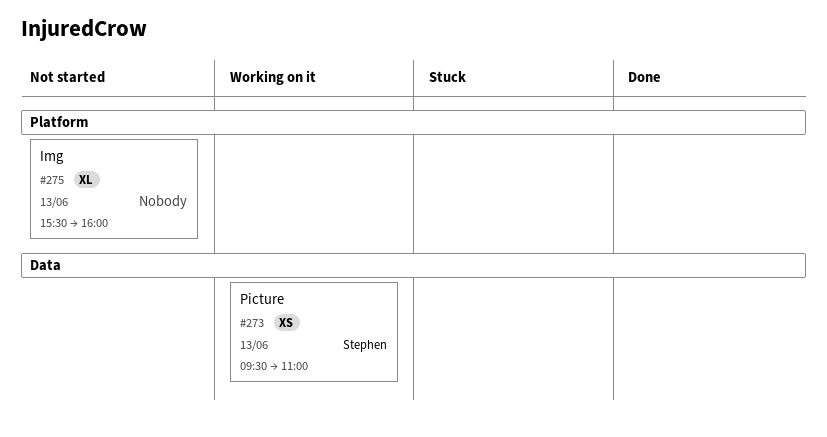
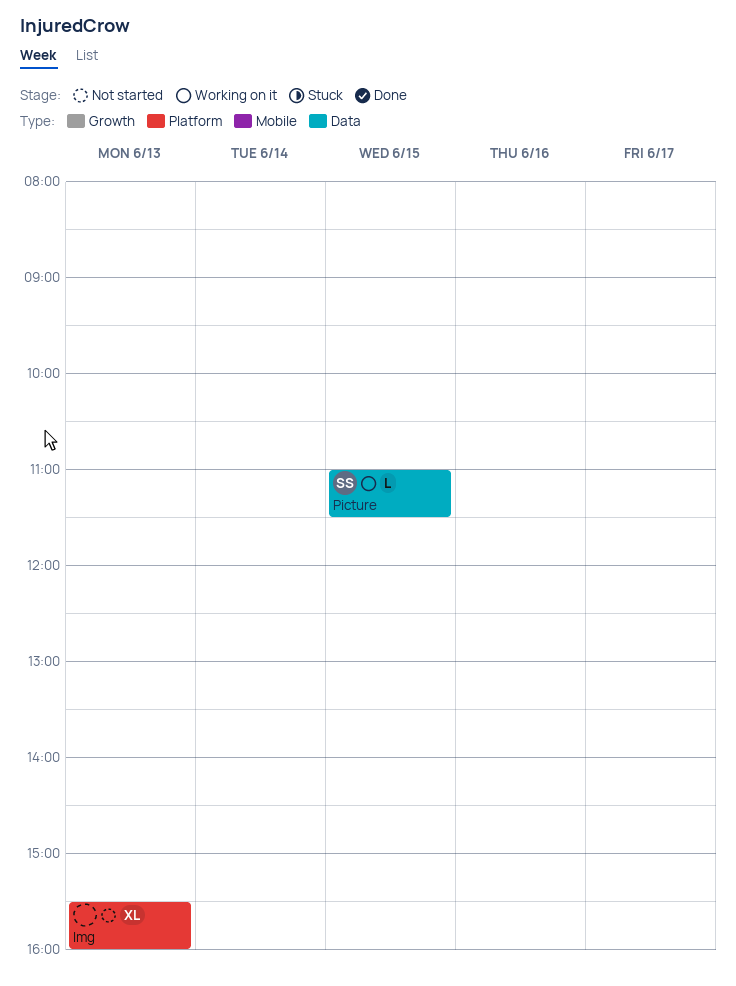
Picture, estimate: XS -> L
Picture, day: Jun 13 -> Jun 15
Picture, begins: 09:30 -> 11:00
Picture, ends: 11:00 -> 11:30

